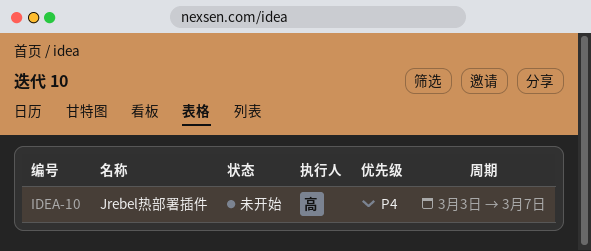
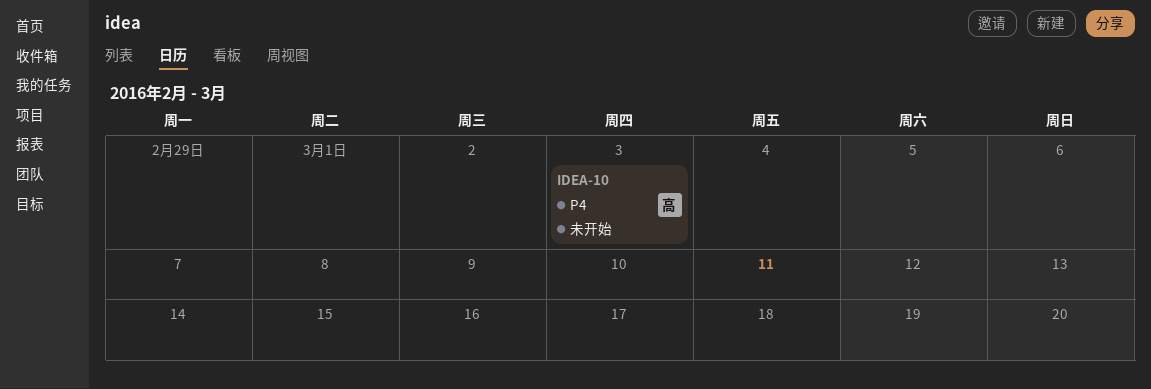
IDEA-10, due: Mar 7 -> Mar 3

